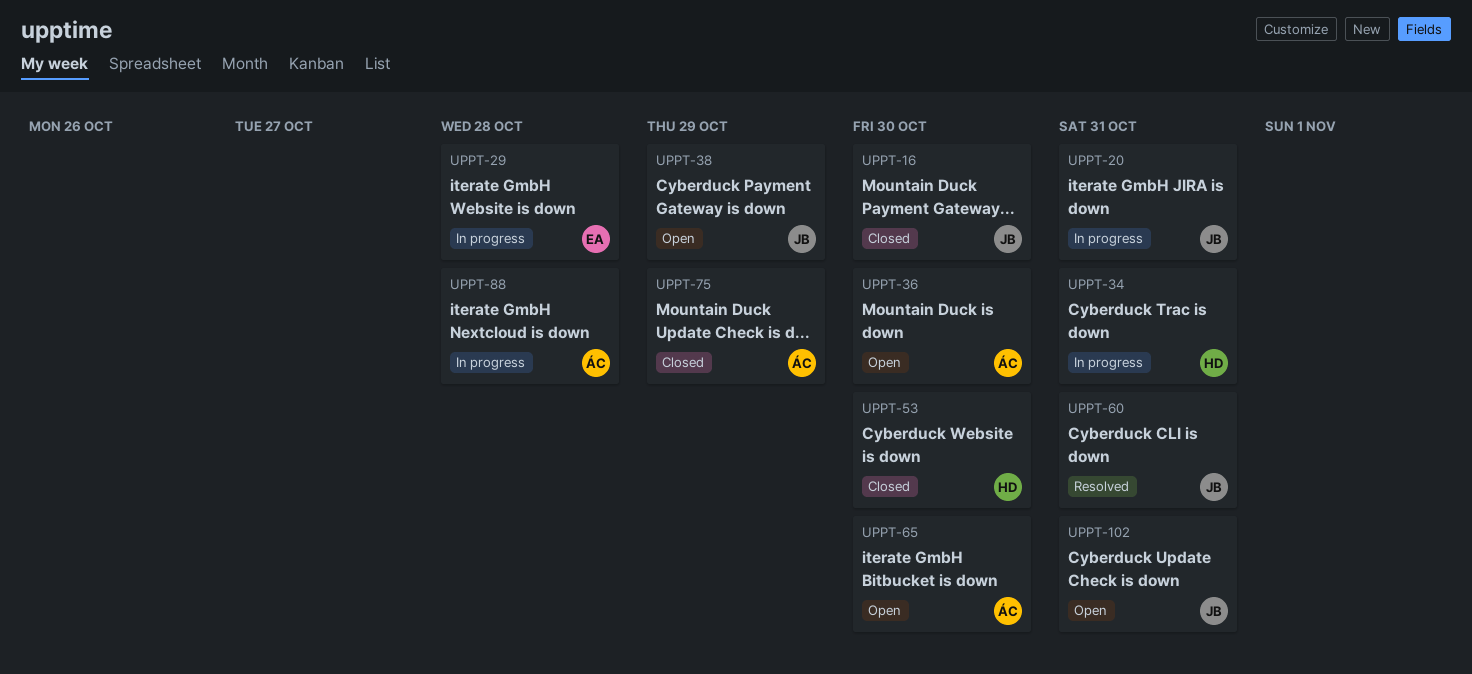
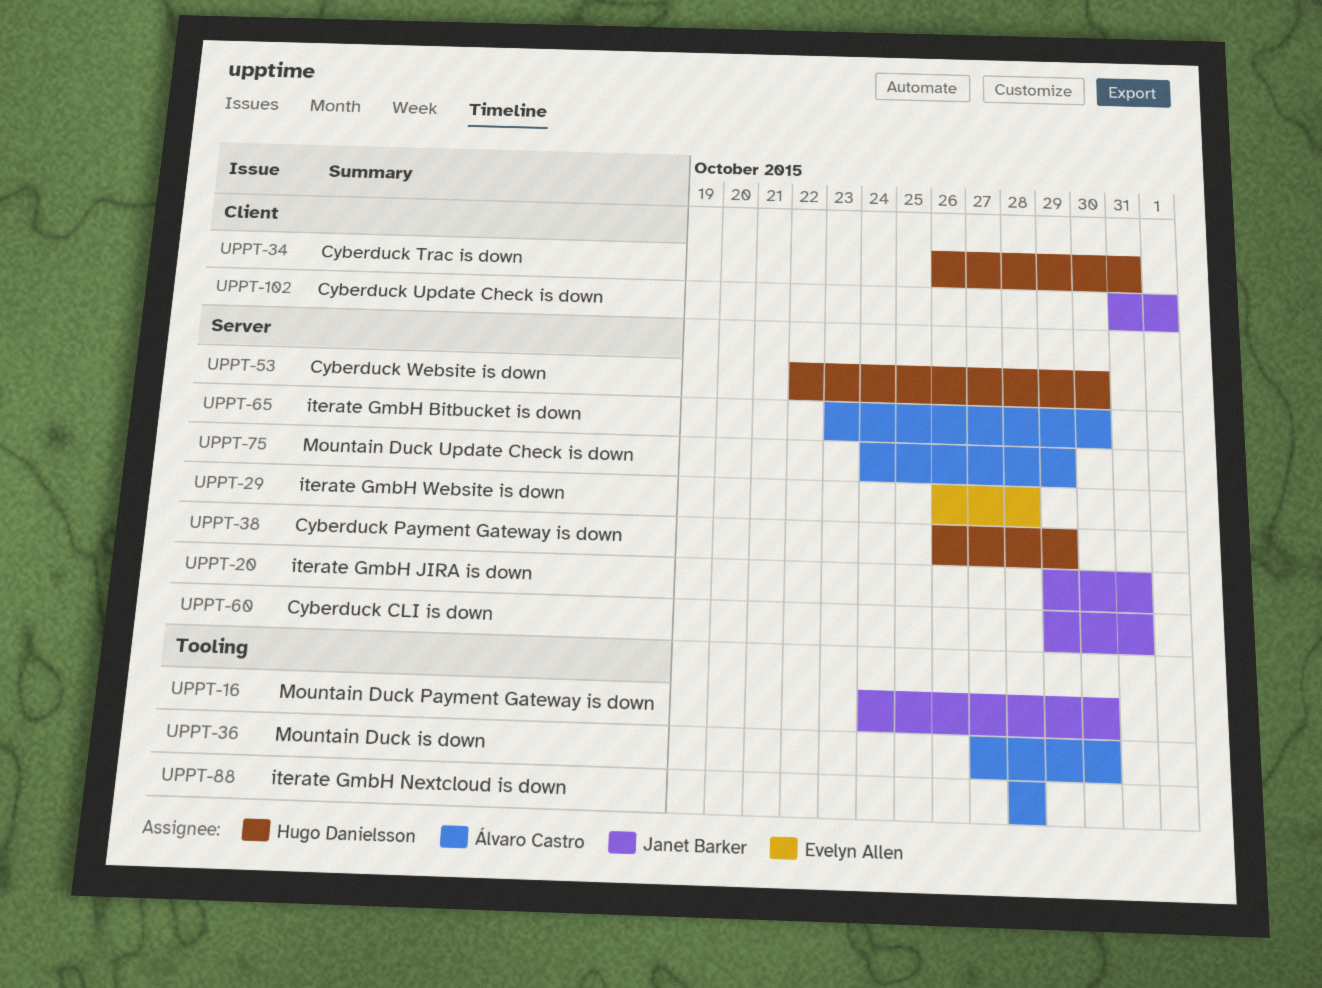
UPPT-38, owner: Janet Barker -> Hugo Danielsson
UPPT-102, due: Oct 31 -> Nov 1

